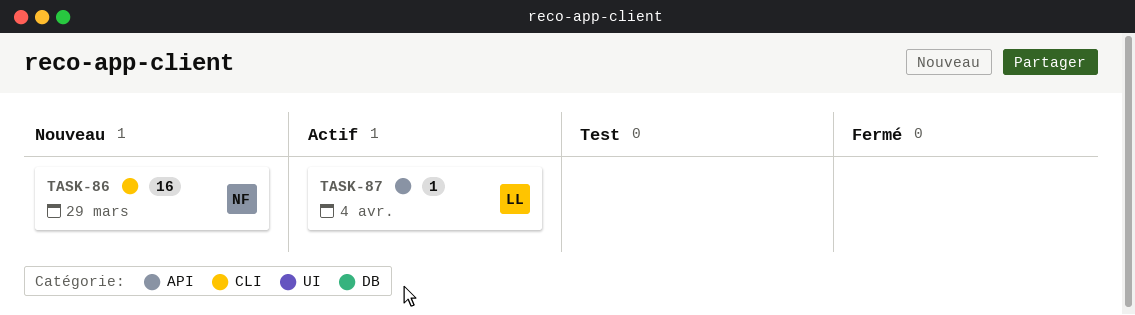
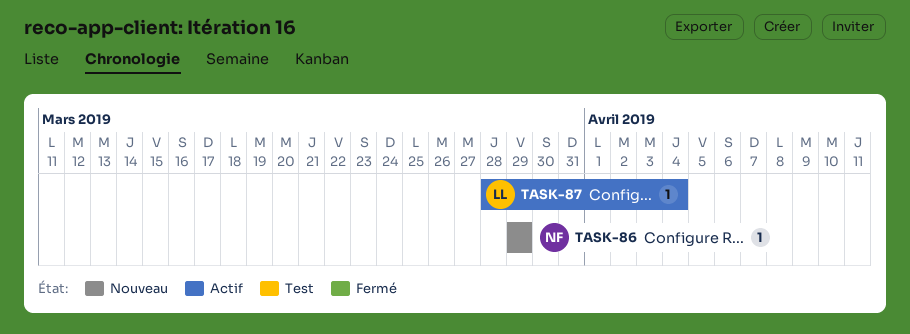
TASK-86, estimate: 16 -> 1

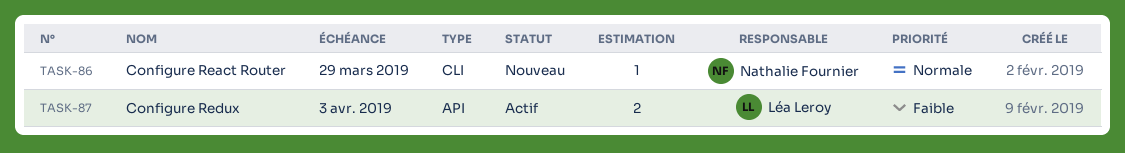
TASK-87, estimate: 1 -> 2
TASK-87, due: Apr 4 -> Apr 3

